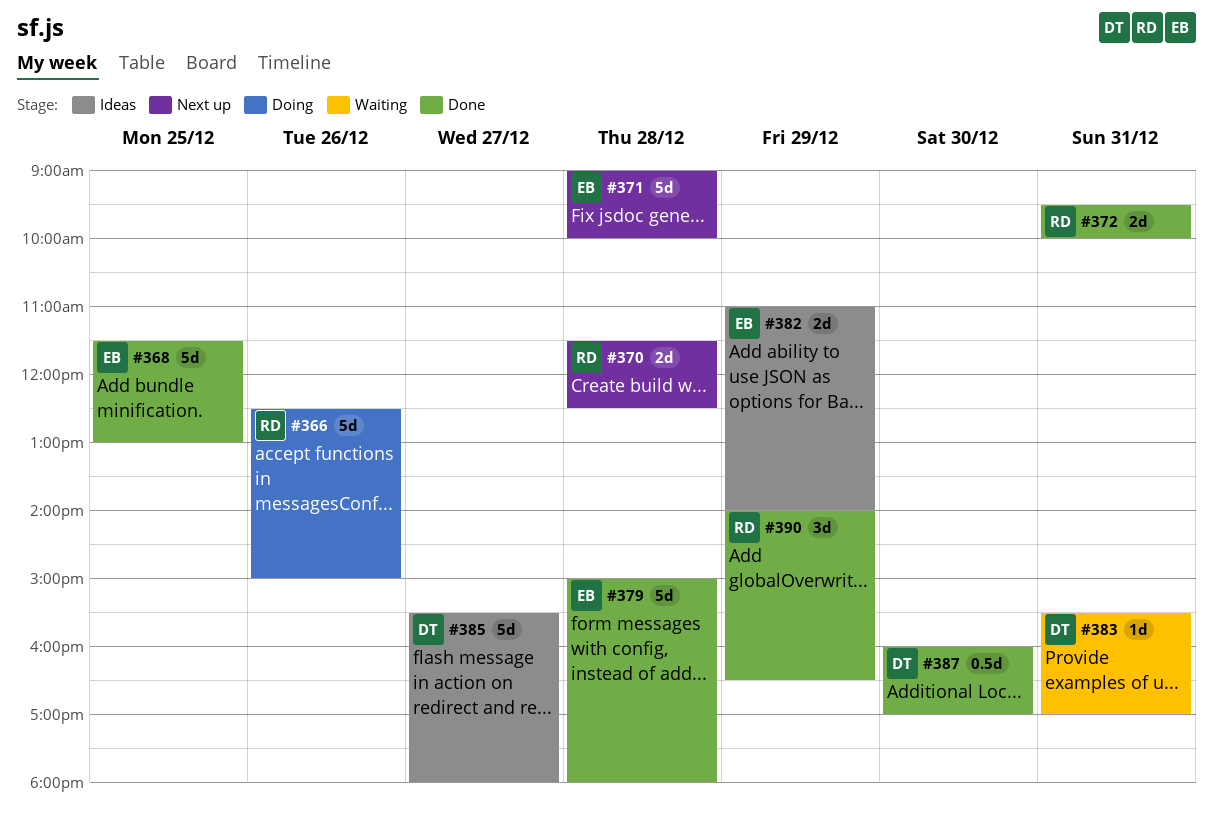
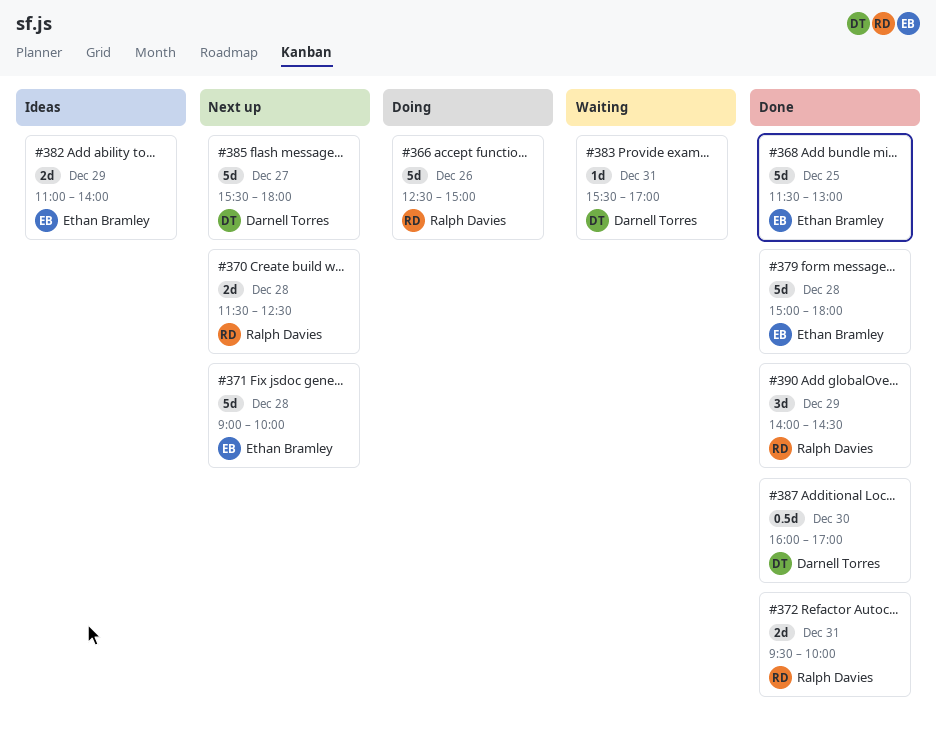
#385, status: Ideas -> Next up
#390, ends: 16:30 -> 14:30

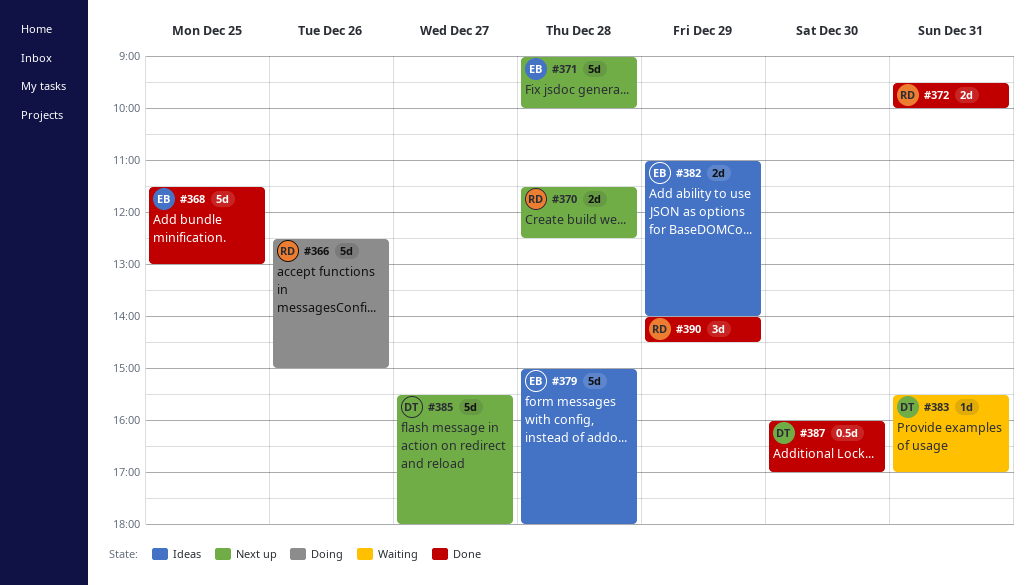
#379, status: Done -> Ideas

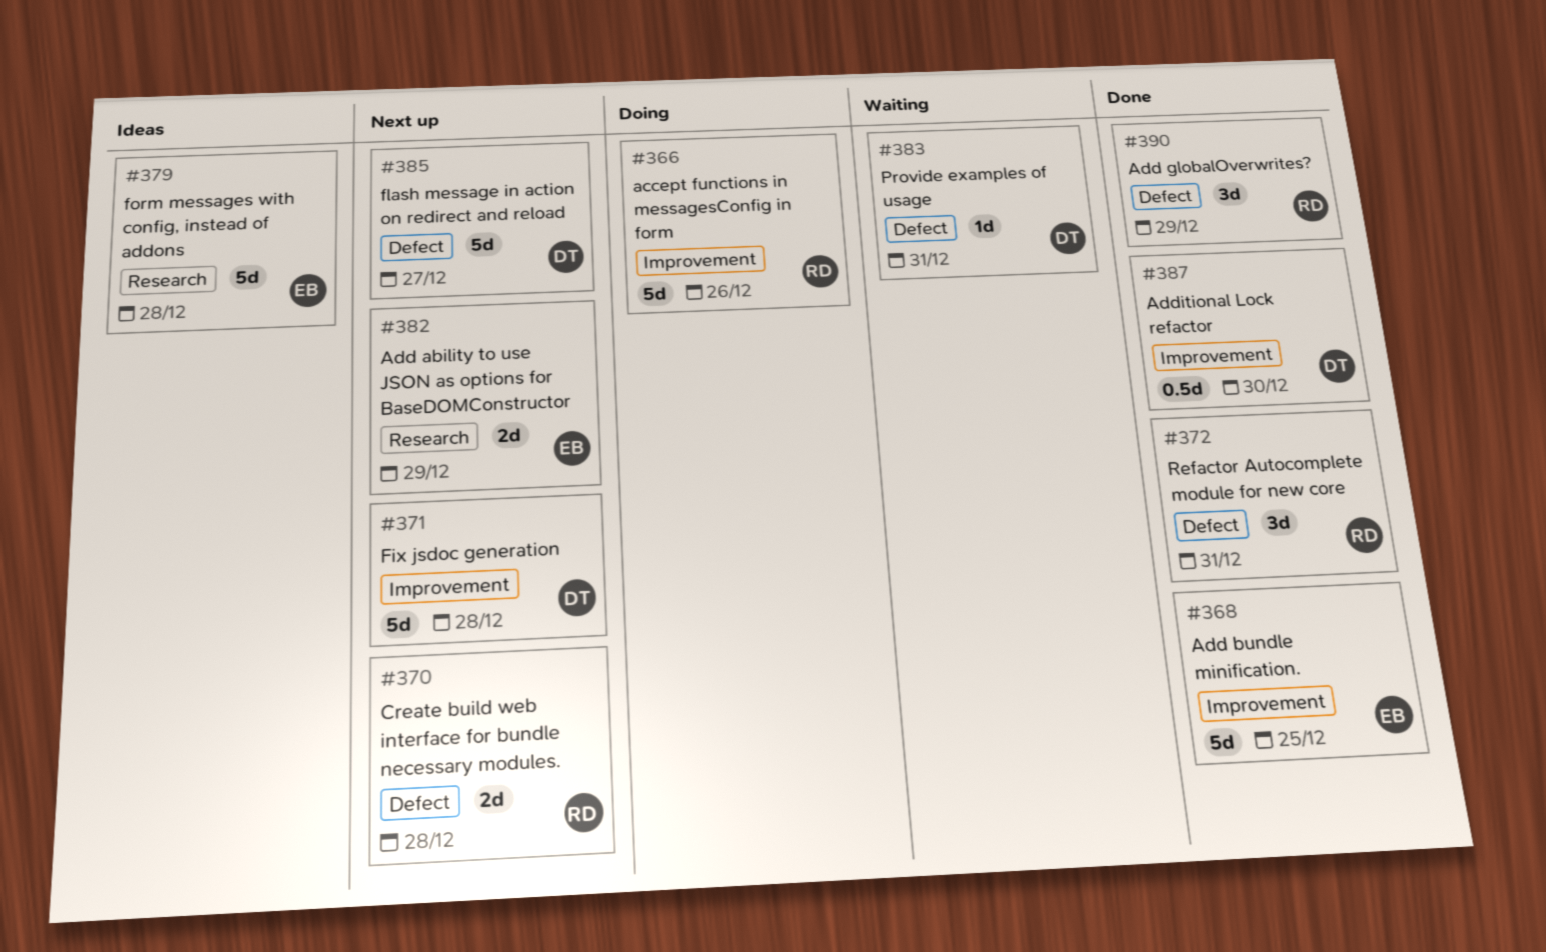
#371, owner: EB -> DT
#372, estimate: 2d -> 3d
#382, status: Ideas -> Next up

